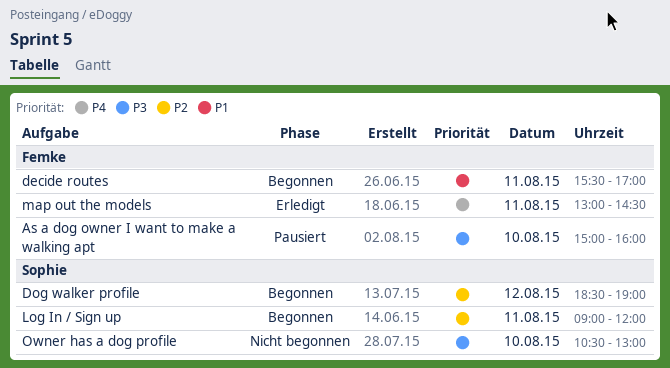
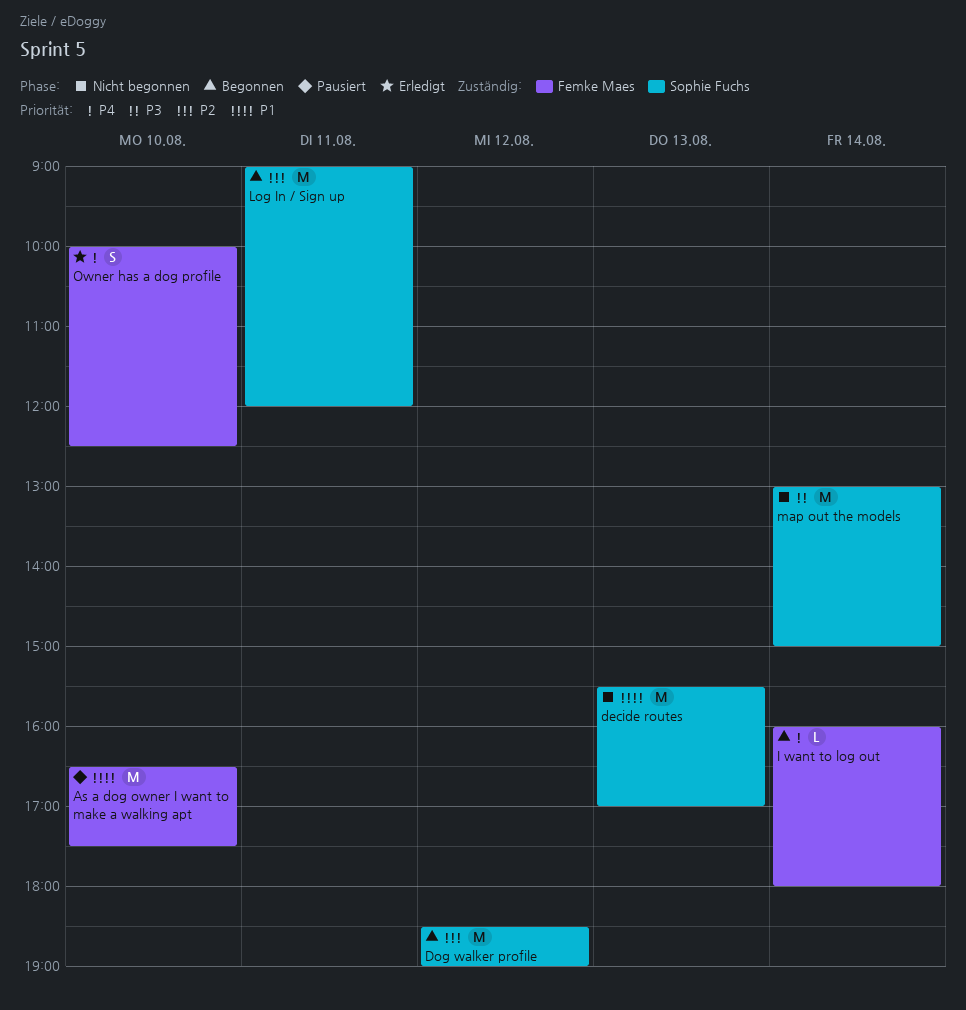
As a dog owner I want to make a walking apt, priority: P3 -> P1
As a dog owner I want to make a walking apt, begins: 15:00 -> 16:30
As a dog owner I want to make a walking apt, ends: 16:00 -> 17:30
decide routes, status: Begonnen -> Nicht begonnen
decide routes, owner: Femke Maes -> Sophie Fuchs
decide routes, day: Aug 11 -> Aug 13
I want to log out: none -> present
map out the models, status: Erledigt -> Nicht begonnen
map out the models, owner: Femke Maes -> Sophie Fuchs
map out the models, priority: P4 -> P3
map out the models, day: Aug 11 -> Aug 14
map out the models, ends: 14:30 -> 15:00
Owner has a dog profile, status: Nicht begonnen -> Erledigt
Owner has a dog profile, owner: Sophie Fuchs -> Femke Maes
Owner has a dog profile, priority: P3 -> P4
Owner has a dog profile, begins: 10:30 -> 10:00
Owner has a dog profile, ends: 13:00 -> 12:30

